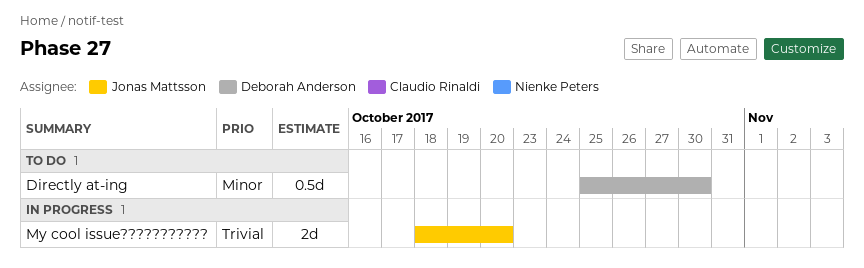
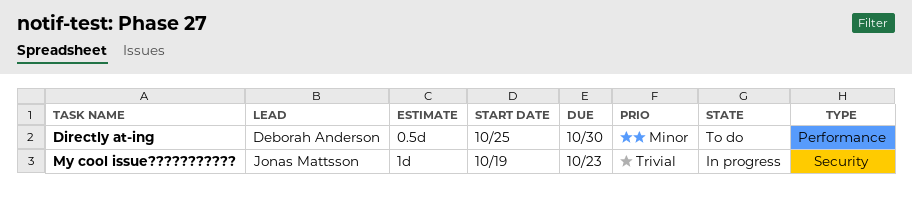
My cool issue???????????, estimate: 2d -> 1d
My cool issue???????????, start: Oct 18 -> Oct 19
My cool issue???????????, due: Oct 20 -> Oct 23

